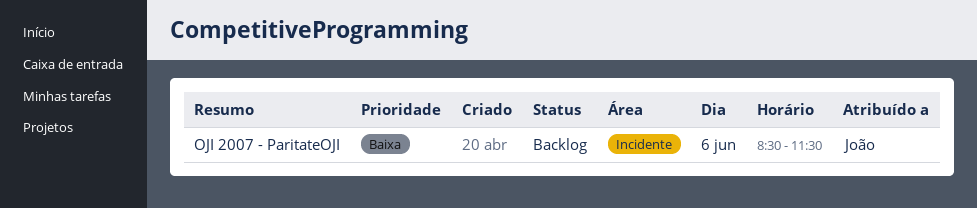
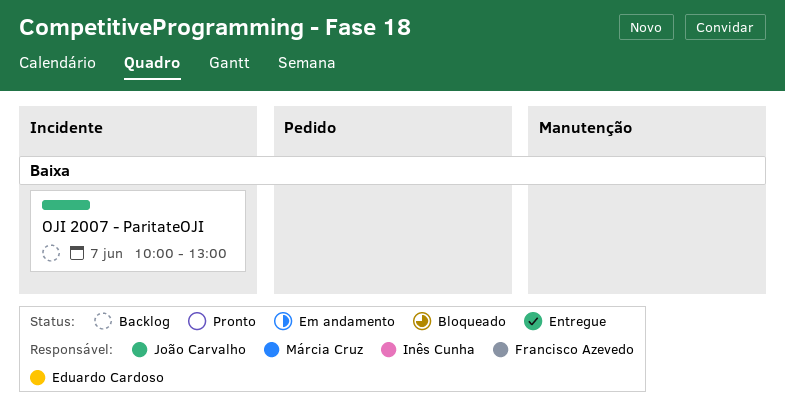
OJI 2007 - ParitateOJI, day: Jun 6 -> Jun 7
OJI 2007 - ParitateOJI, begins: 08:30 -> 10:00
OJI 2007 - ParitateOJI, ends: 11:30 -> 13:00

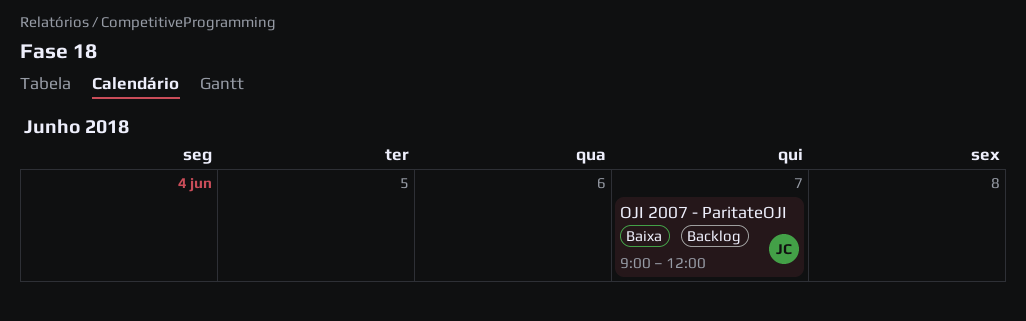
OJI 2007 - ParitateOJI, begins: 10:00 -> 09:00
OJI 2007 - ParitateOJI, ends: 13:00 -> 12:00

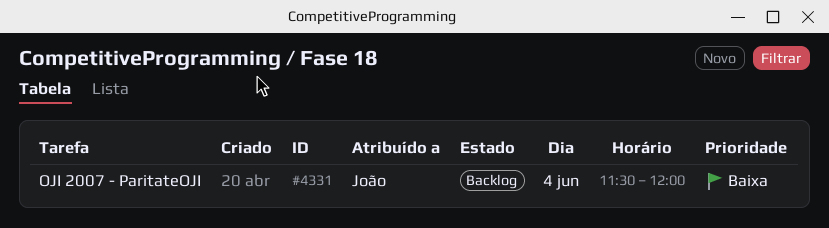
OJI 2007 - ParitateOJI, day: Jun 7 -> Jun 4
OJI 2007 - ParitateOJI, begins: 09:00 -> 11:30

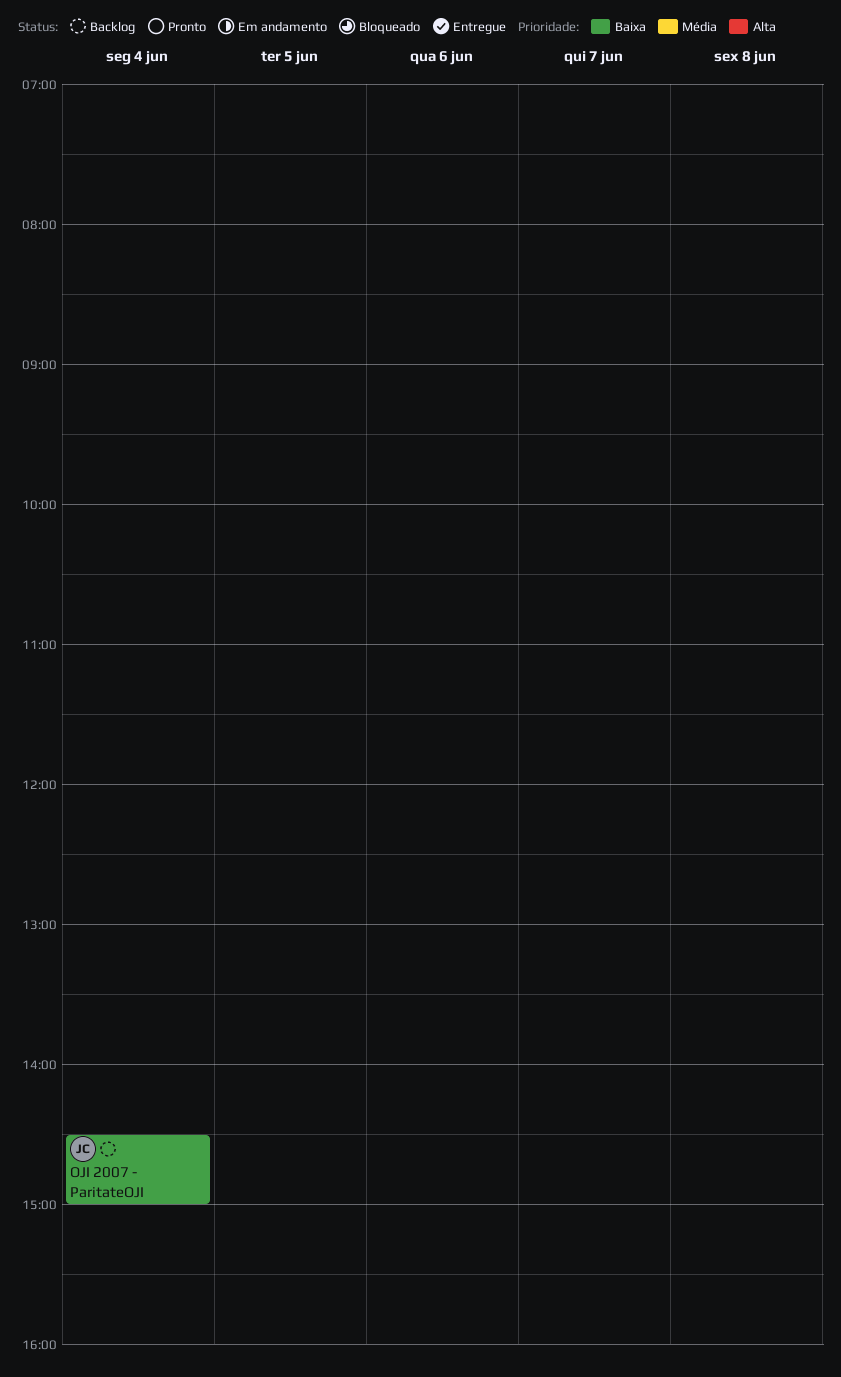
OJI 2007 - ParitateOJI, begins: 11:30 -> 14:30
OJI 2007 - ParitateOJI, ends: 12:00 -> 15:00

